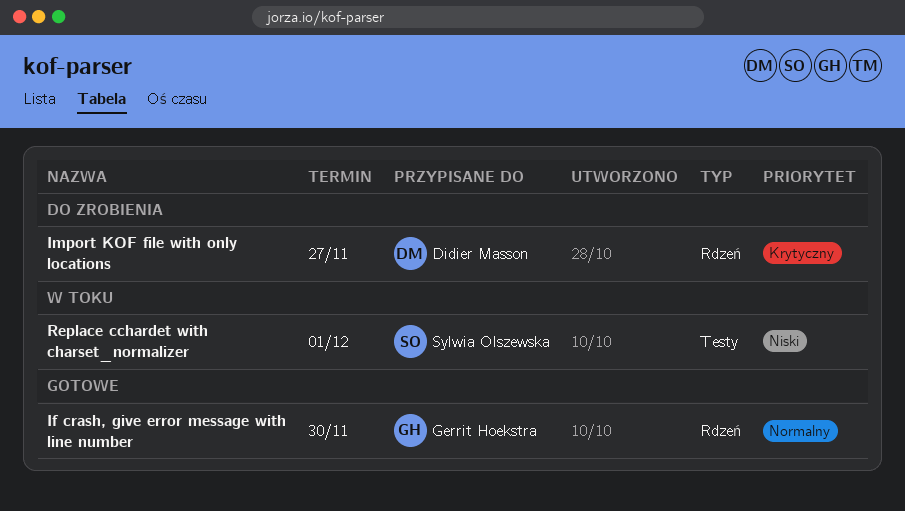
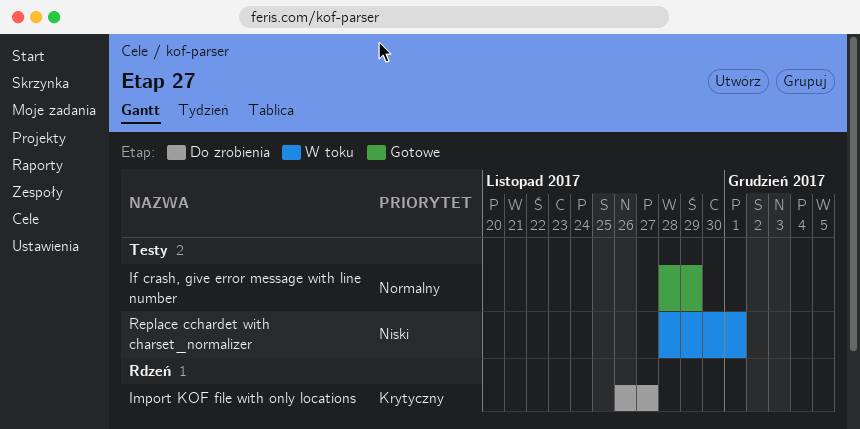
If crash, give error message with line number, label: Rdzeń -> Testy
If crash, give error message with line number, due: Nov 30 -> Nov 29

